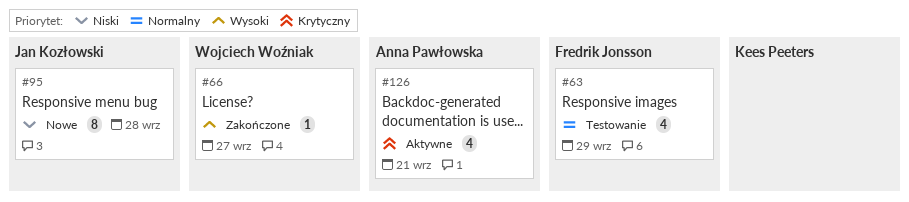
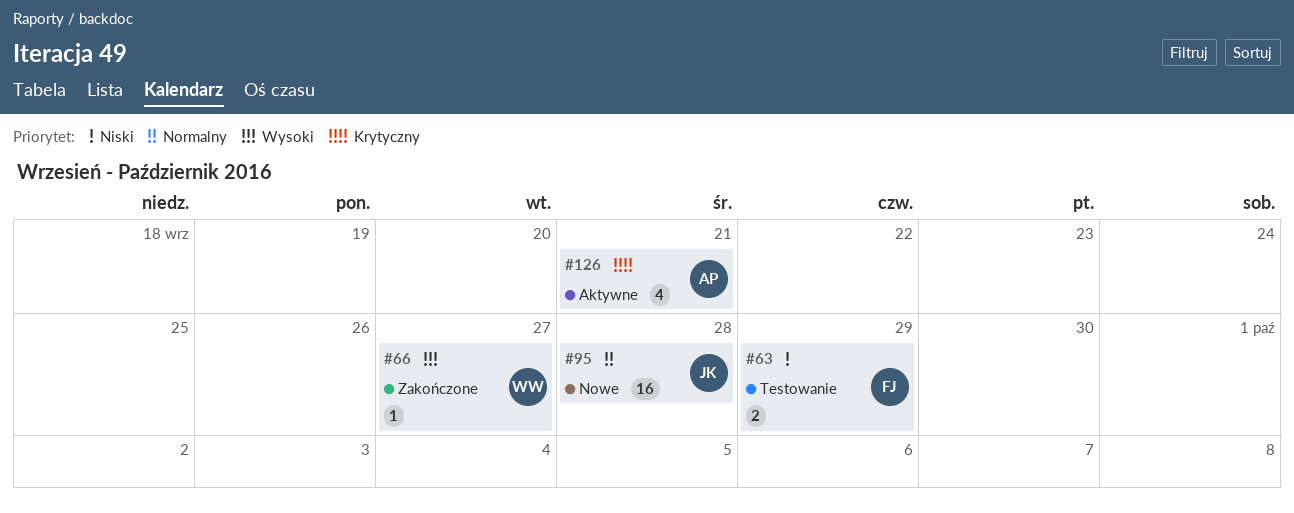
#63, priority: Normalny -> Niski
#63, estimate: 4 -> 2
#95, priority: Niski -> Normalny
#95, estimate: 8 -> 16

